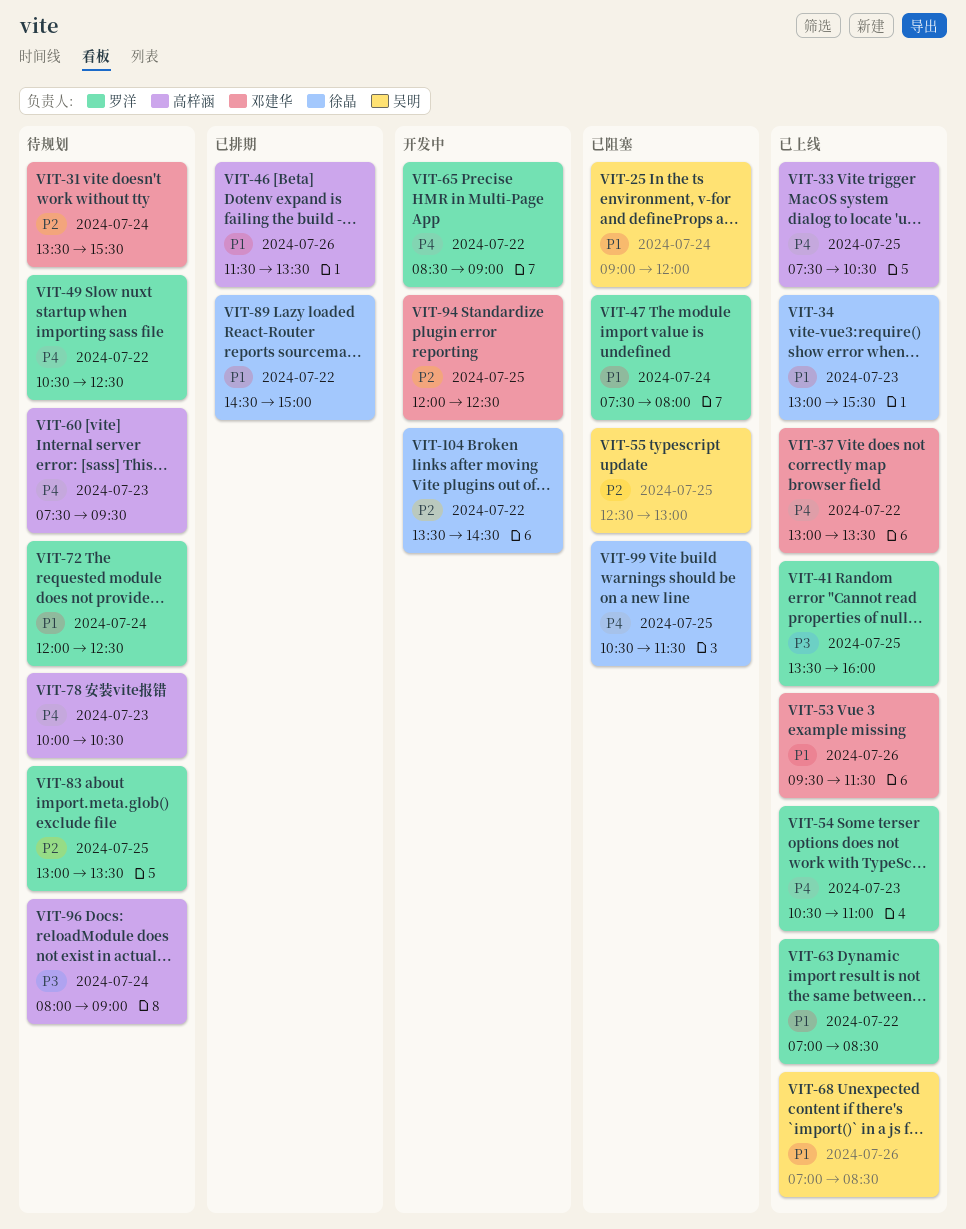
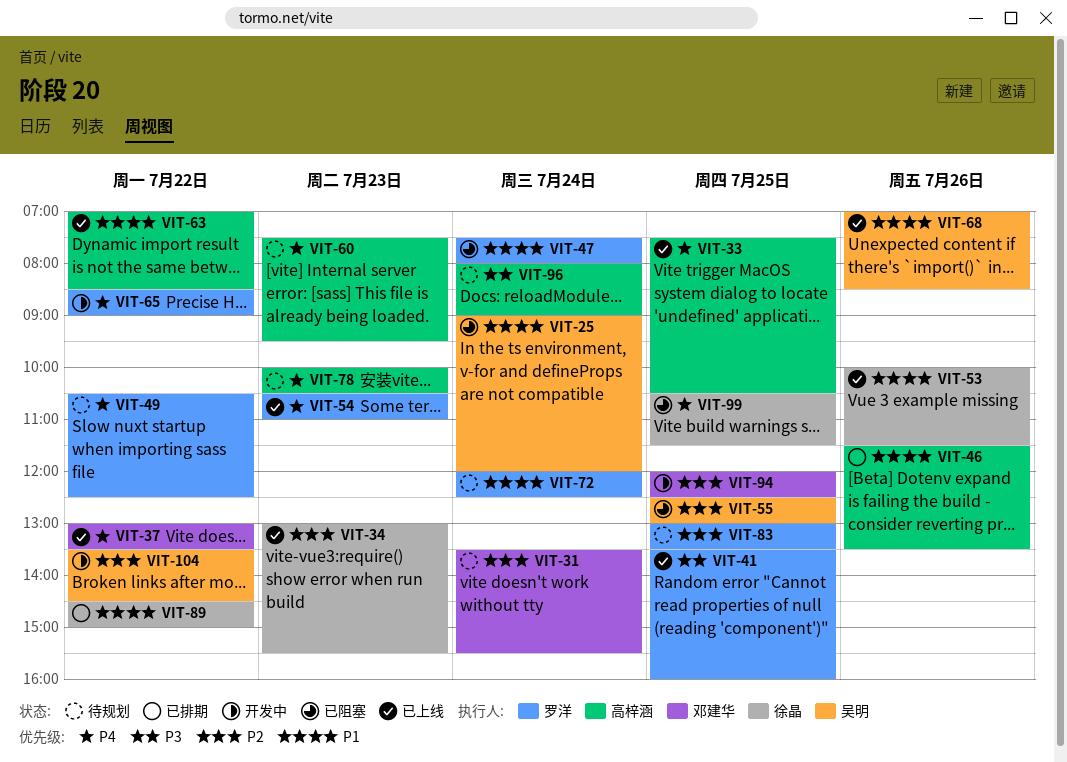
VIT-34, priority: P1 -> P2
VIT-53, owner: 邓建华 -> 徐晶
VIT-53, begins: 09:30 -> 10:00
VIT-63, owner: 罗洋 -> 高梓涵
VIT-104, owner: 徐晶 -> 吴明

